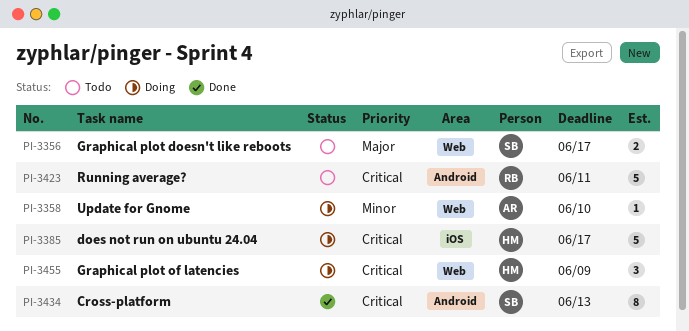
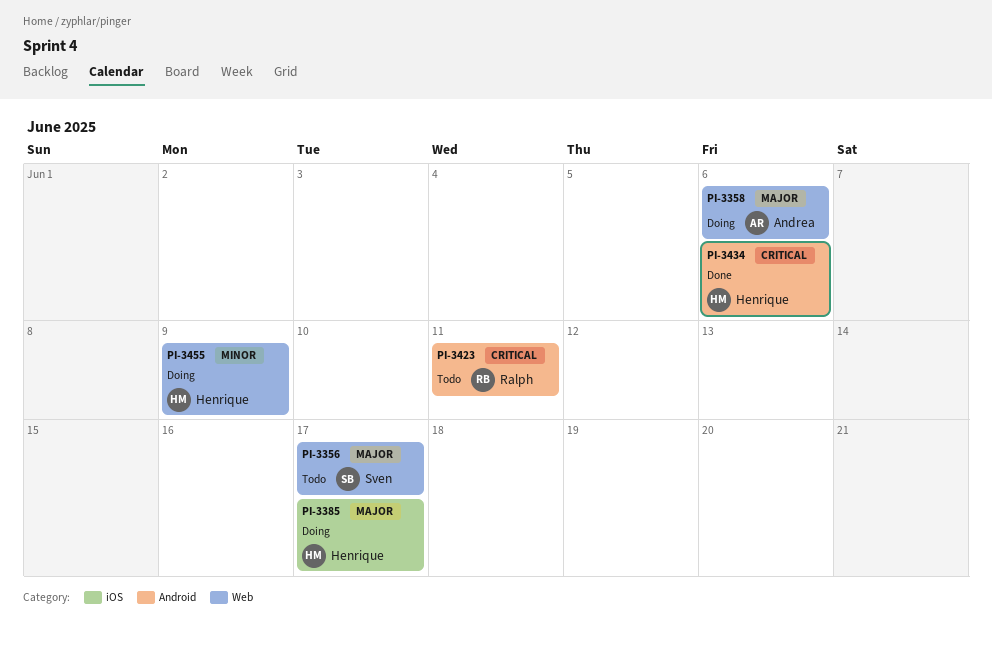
PI-3358, priority: Minor -> Major
PI-3358, due: Jun 10 -> Jun 6
PI-3385, priority: Critical -> Major
PI-3434, owner: Sven -> Henrique
PI-3434, due: Jun 13 -> Jun 6
PI-3455, priority: Critical -> Minor

